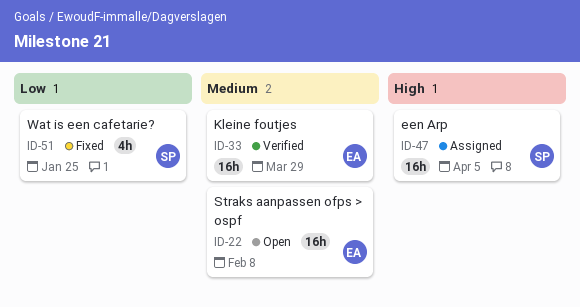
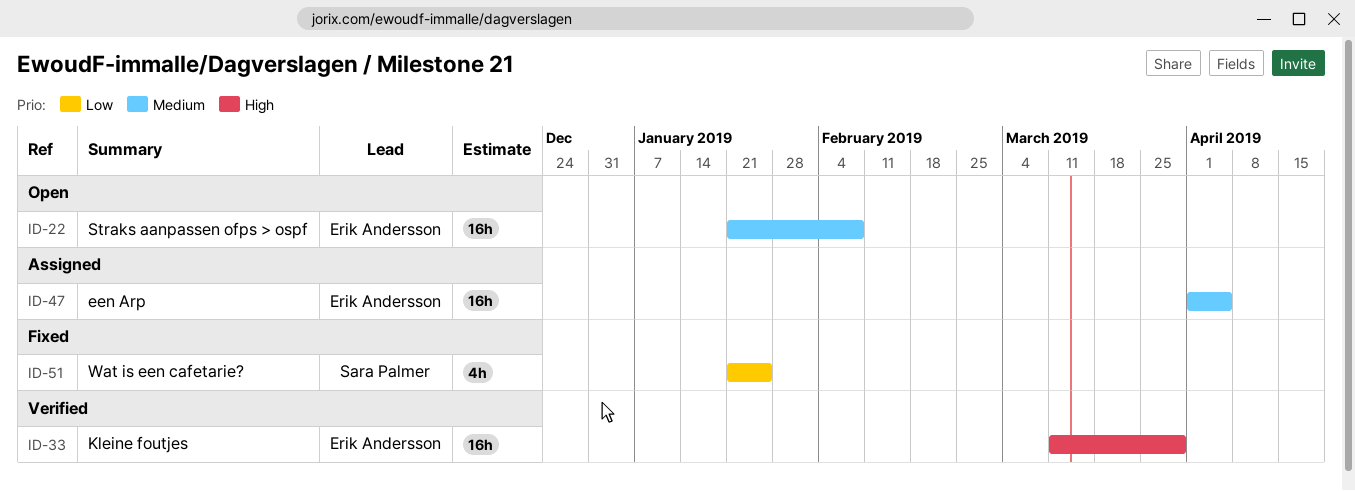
ID-33, priority: Medium -> High
ID-47, owner: Sara Palmer -> Erik Andersson
ID-47, priority: High -> Medium

